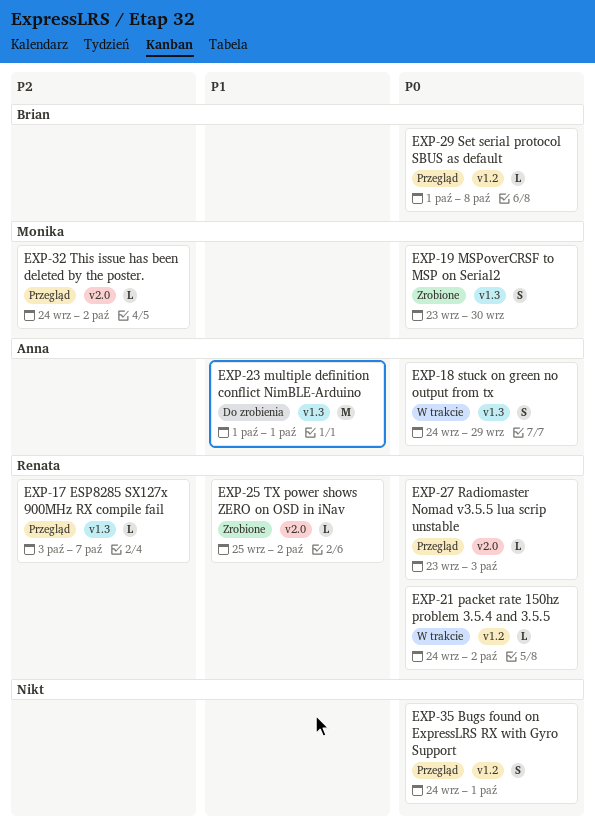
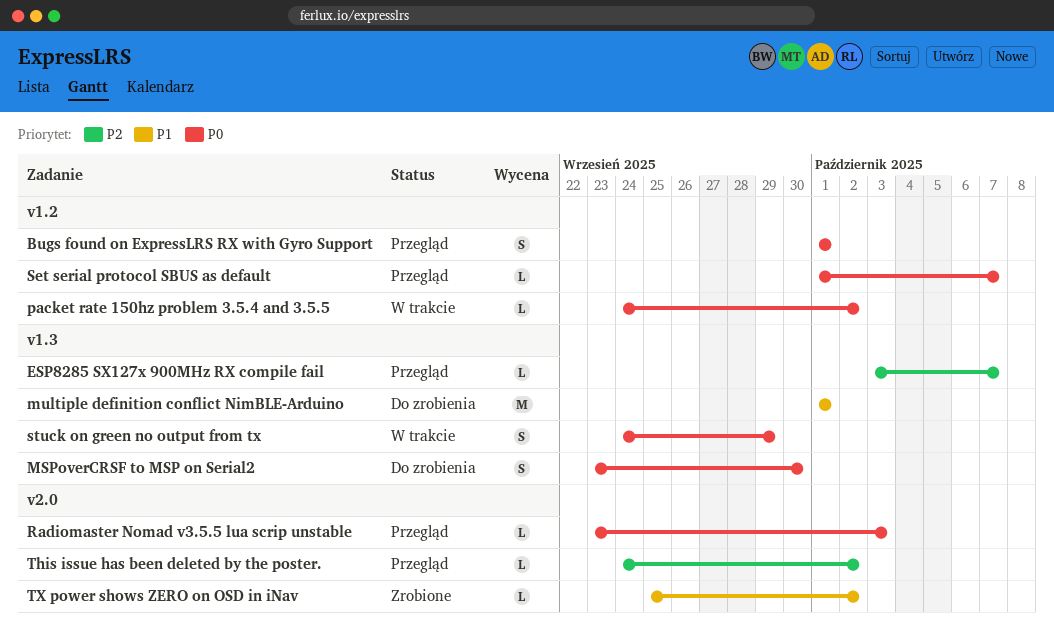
Bugs found on ExpressLRS RX with Gyro Support, start: Sep 24 -> Oct 1
MSPoverCRSF to MSP on Serial2, status: Zrobione -> Do zrobienia
Set serial protocol SBUS as default, due: Oct 8 -> Oct 7

